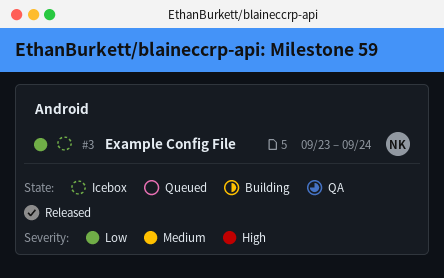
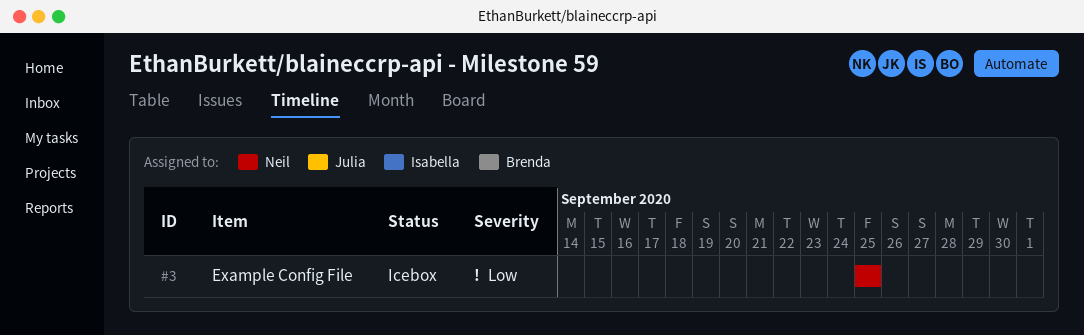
#3, start: Sep 23 -> Sep 25
#3, due: Sep 24 -> Sep 25

